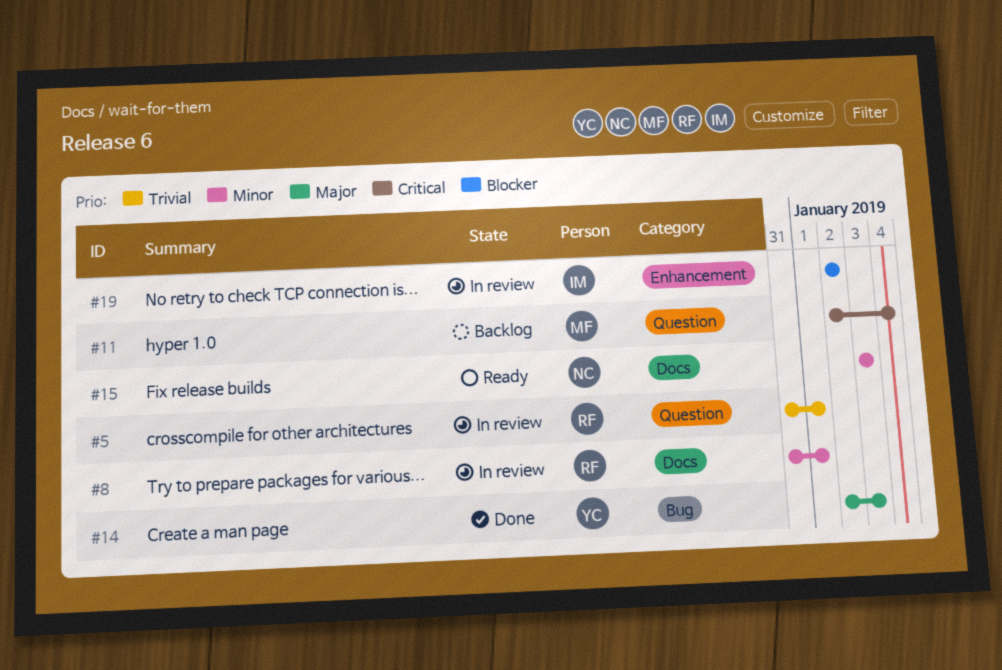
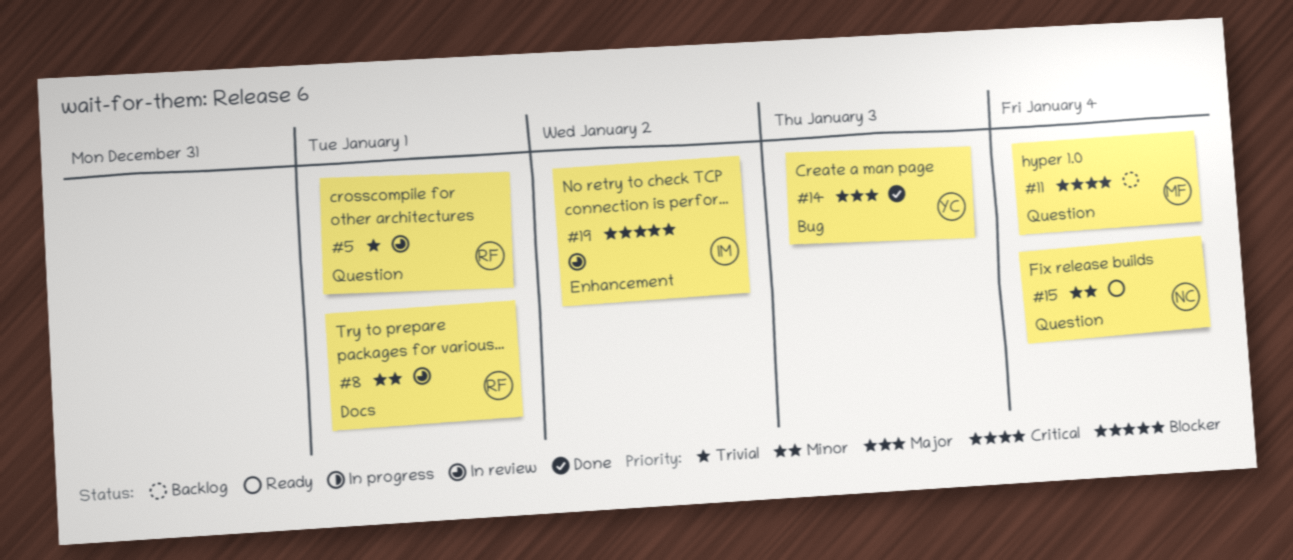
#15, label: Docs -> Question
#15, due: Jan 3 -> Jan 4

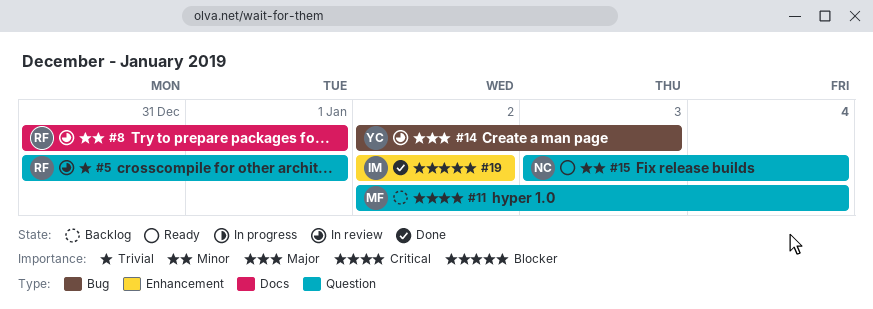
#14, status: Done -> In review
#19, status: In review -> Done

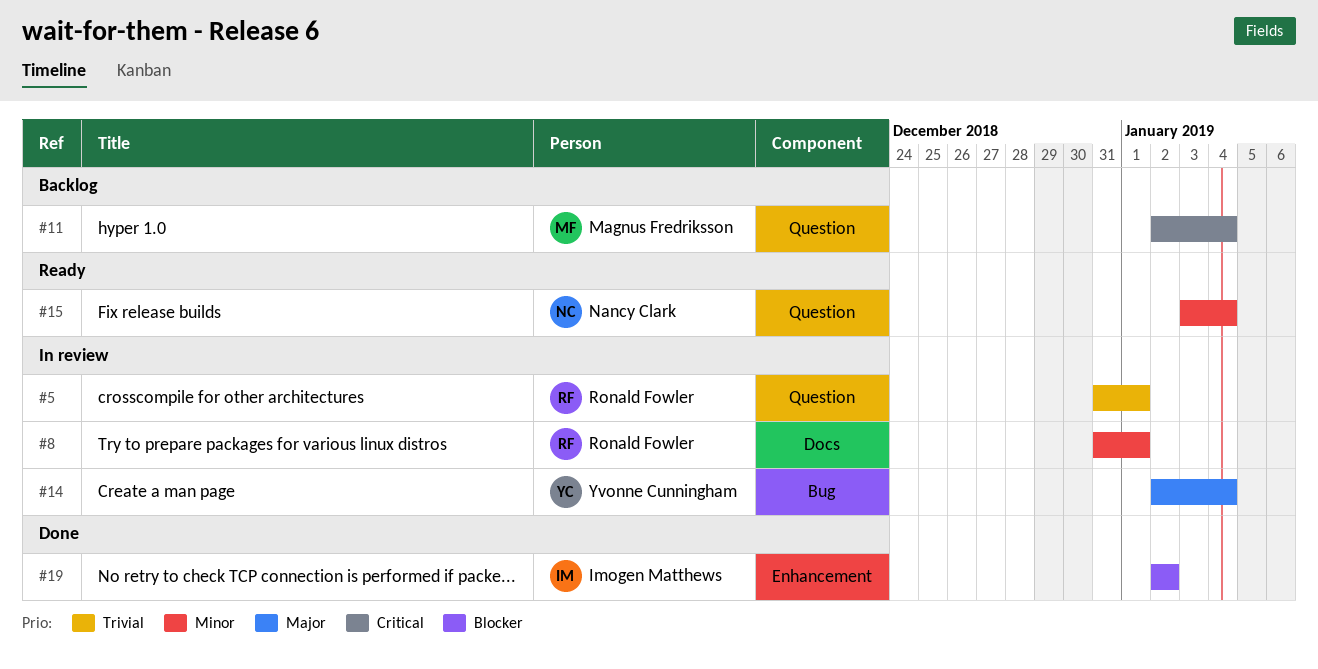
#14, due: Jan 3 -> Jan 4

